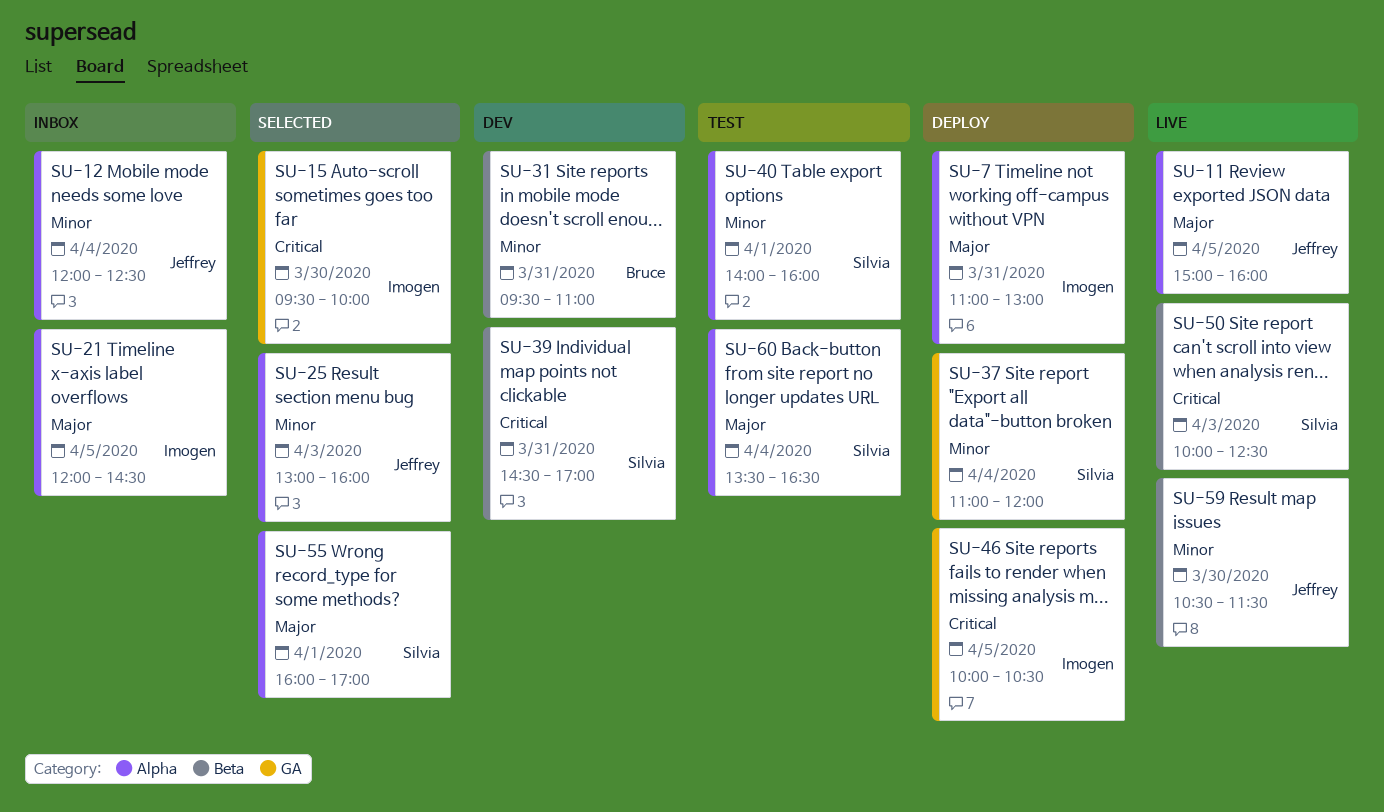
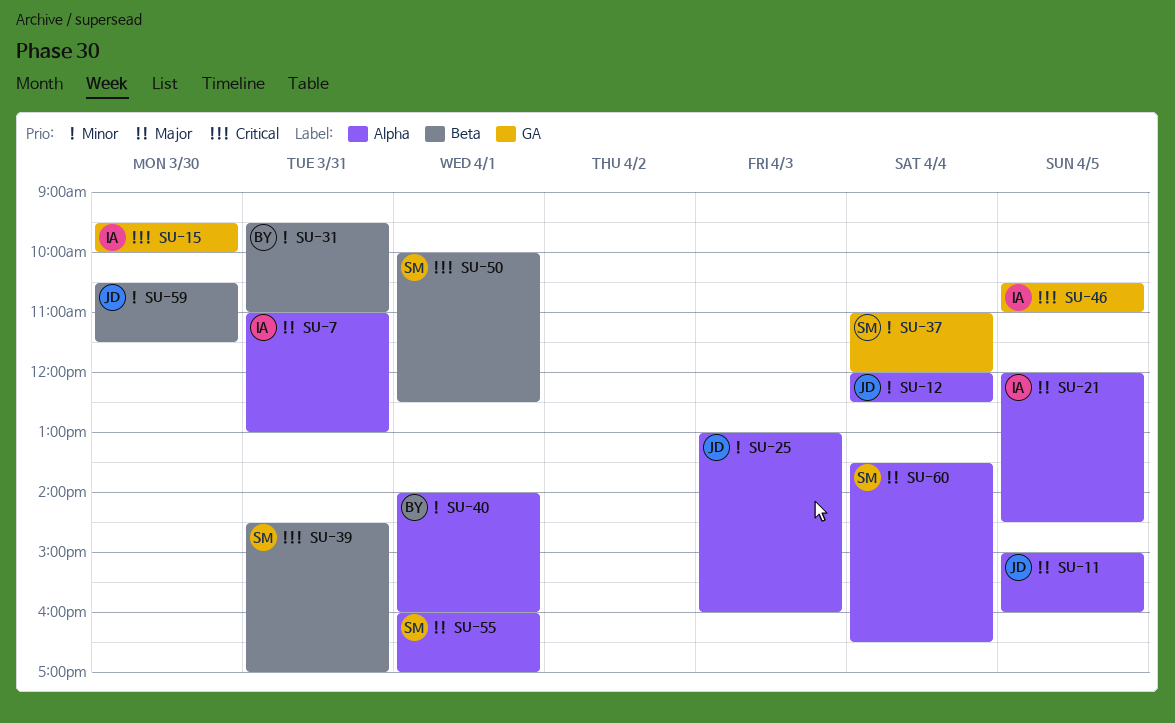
SU-40, owner: Silvia -> Bruce
SU-46, begins: 10:00 -> 10:30
SU-46, ends: 10:30 -> 11:00
SU-50, day: Apr 3 -> Apr 1

